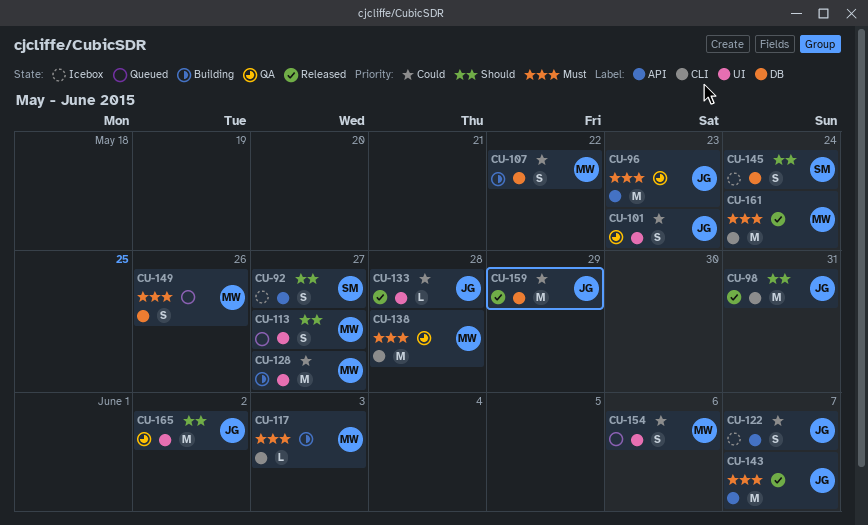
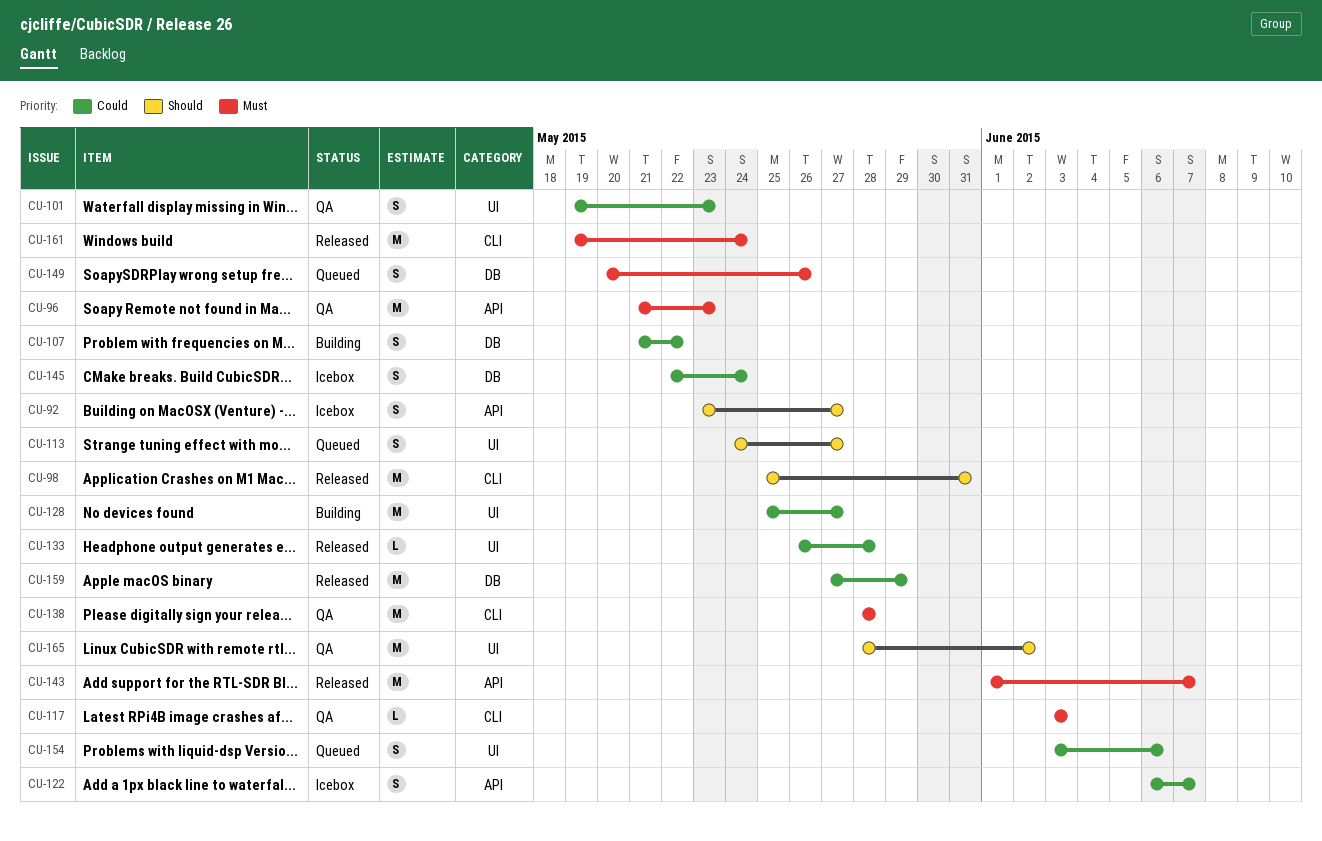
CU-117, status: Building -> QA
CU-145, priority: Should -> Could

